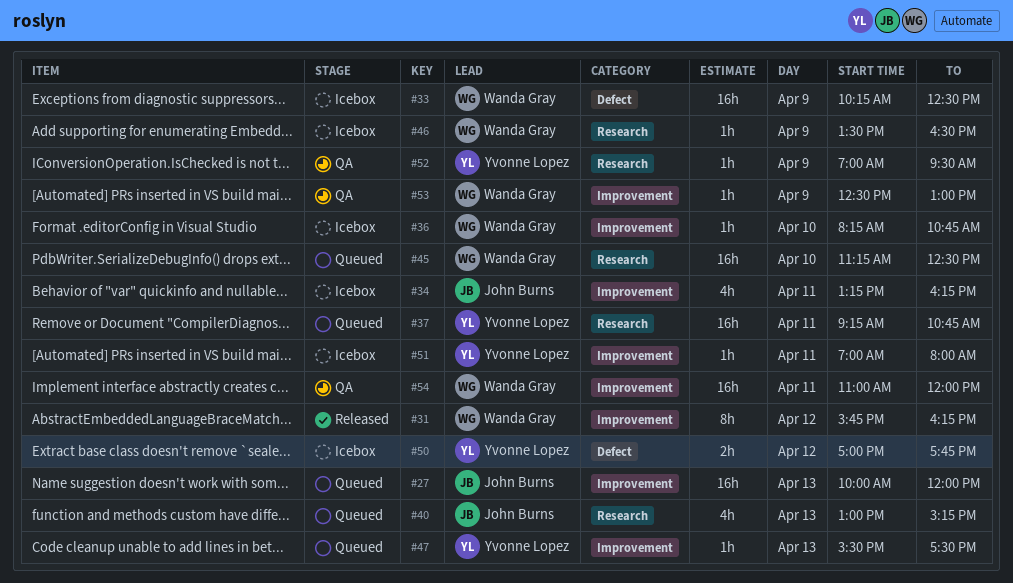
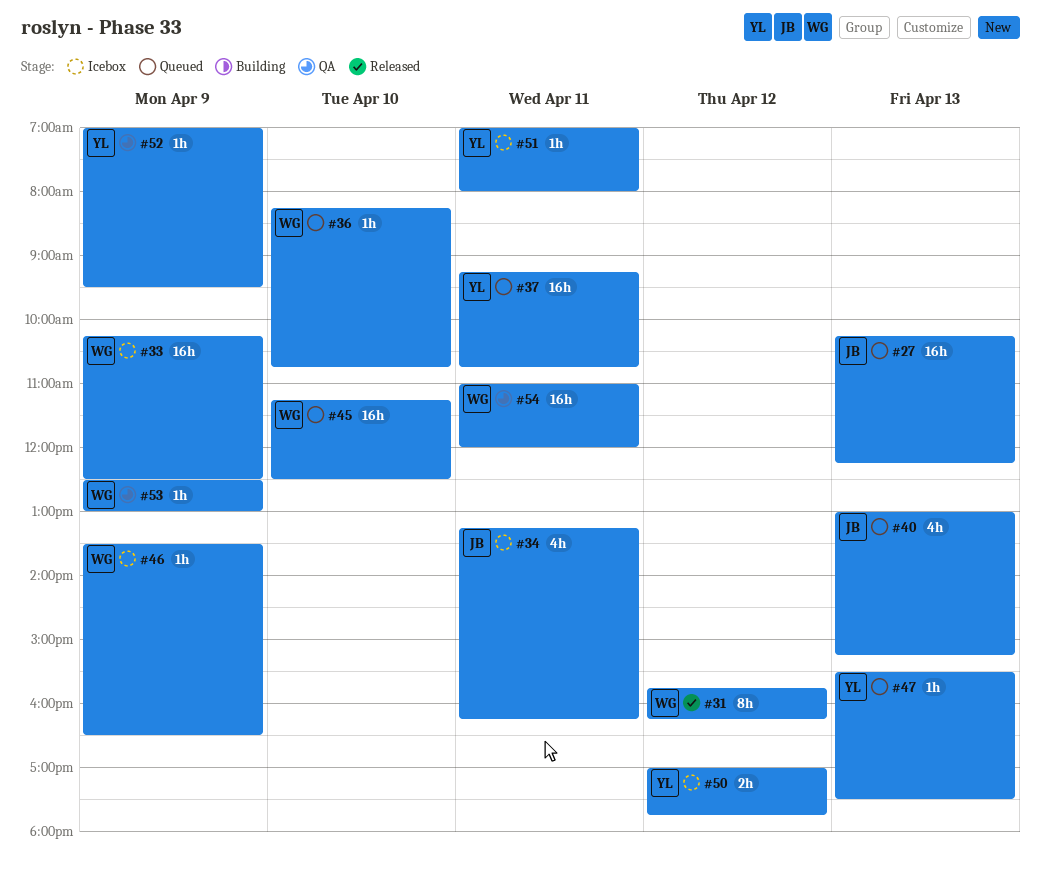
#27, begins: 10:00 -> 10:15
#27, ends: 12:00 -> 12:15
#36, status: Icebox -> Queued

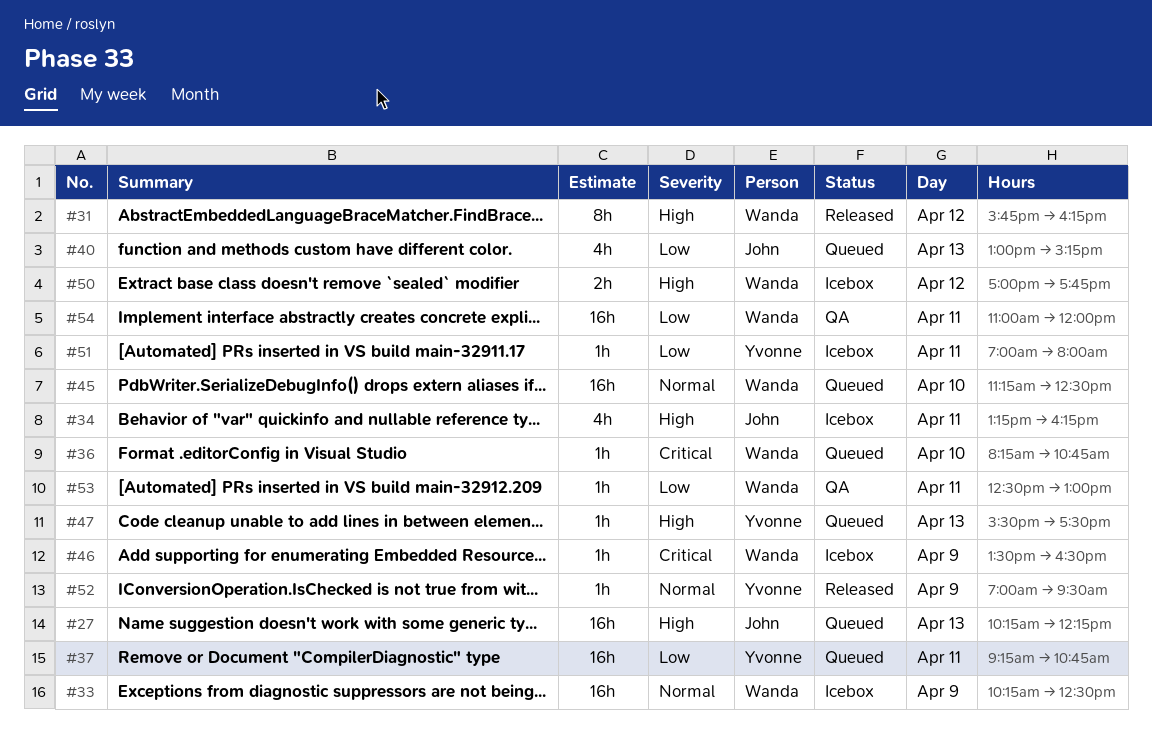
#50, owner: Yvonne -> Wanda
#52, status: QA -> Released
#53, day: Apr 9 -> Apr 11

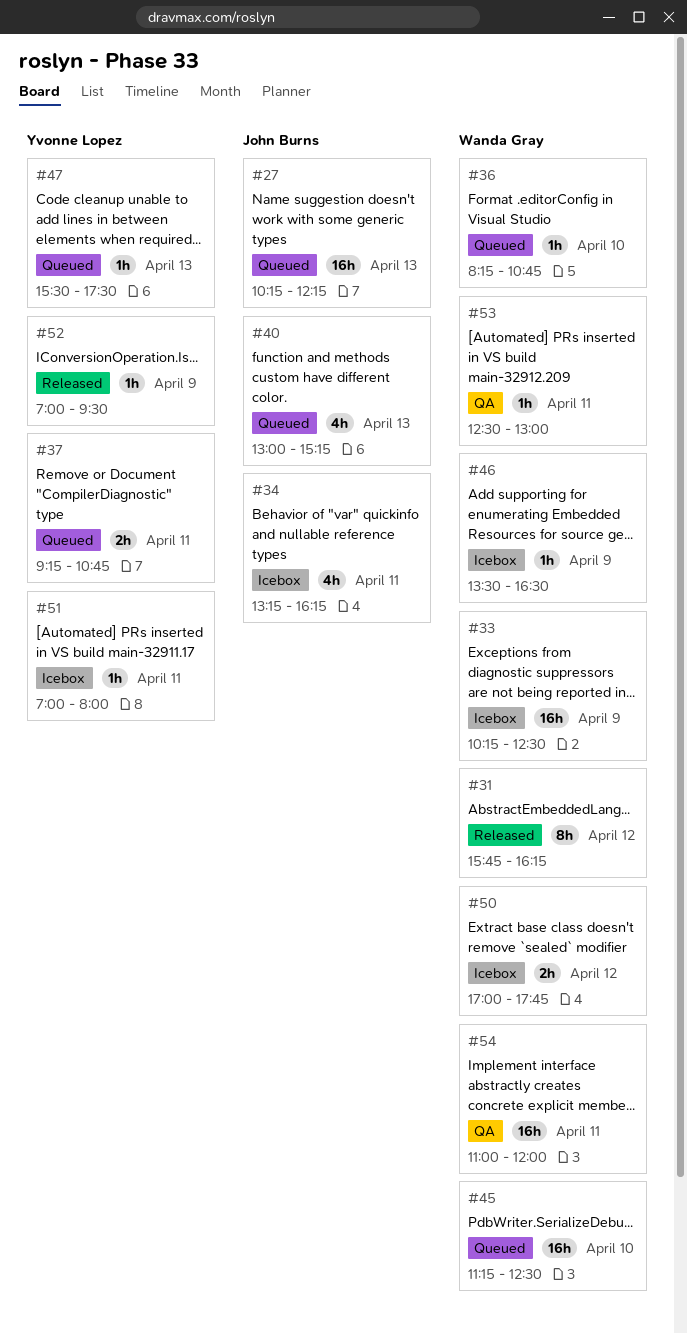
#37, estimate: 16h -> 2h

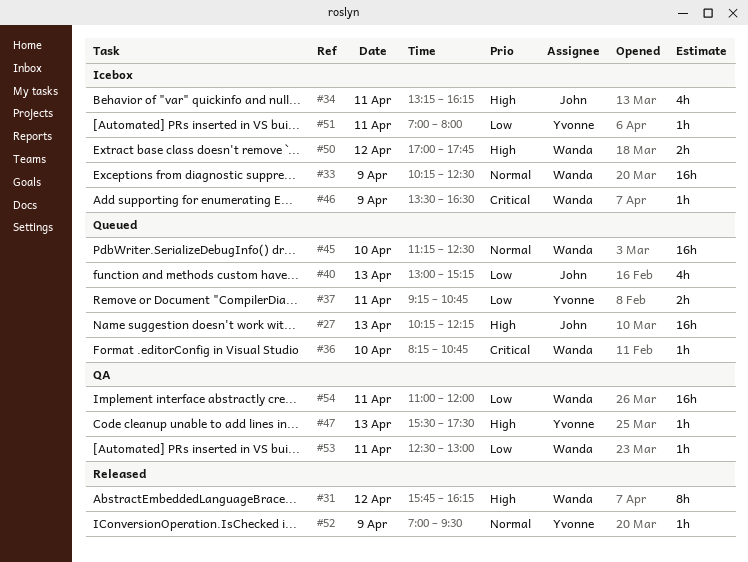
#47, status: Queued -> QA

